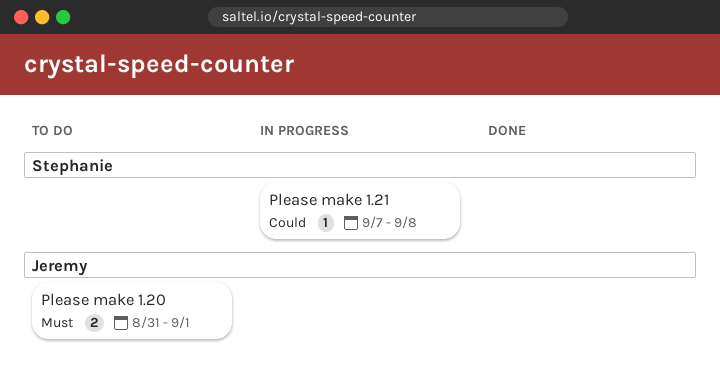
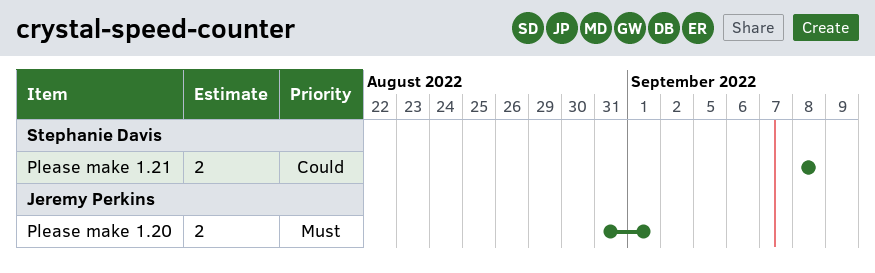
Please make 1.21, estimate: 1 -> 2
Please make 1.21, start: Sep 7 -> Sep 8

